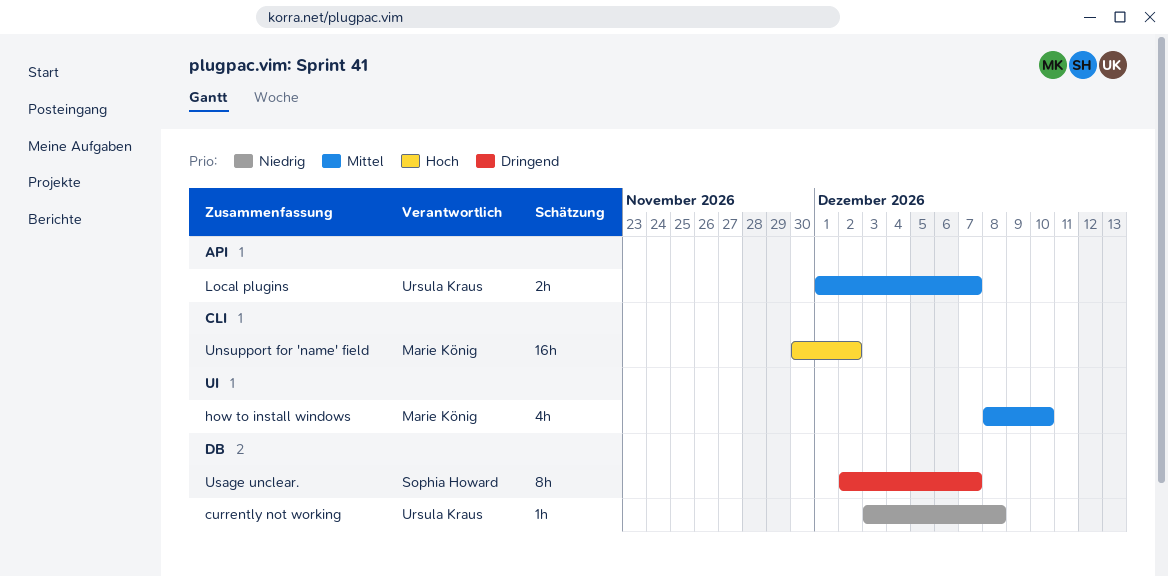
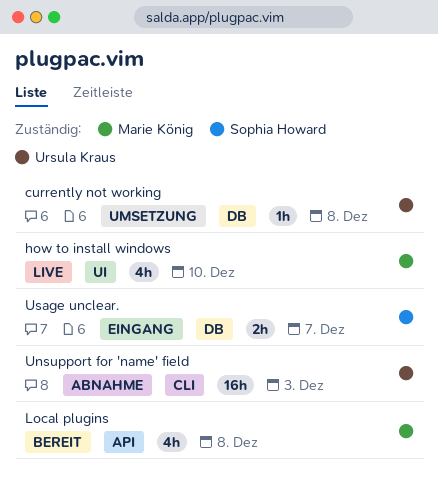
Local plugins, owner: Ursula Kraus -> Marie König
Local plugins, estimate: 2h -> 4h
Local plugins, due: Dec 7 -> Dec 8
Unsupport for 'name' field, owner: Marie König -> Ursula Kraus
Unsupport for 'name' field, due: Dec 2 -> Dec 3
Usage unclear., estimate: 8h -> 2h

